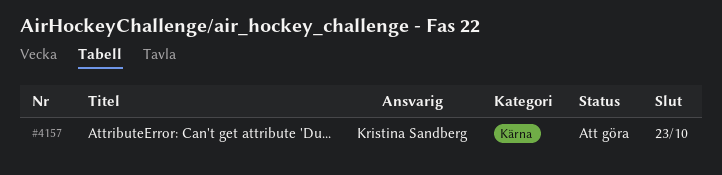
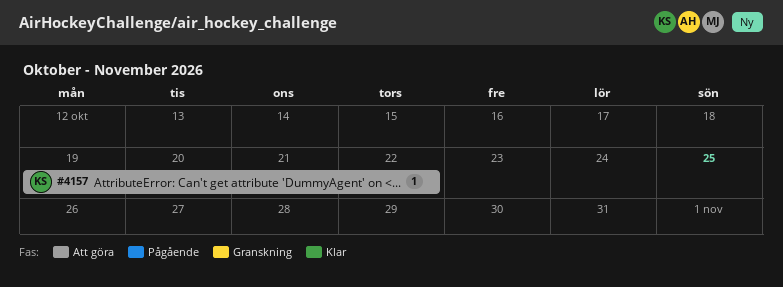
#4157, due: Oct 23 -> Oct 22

